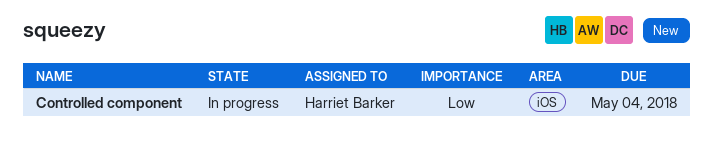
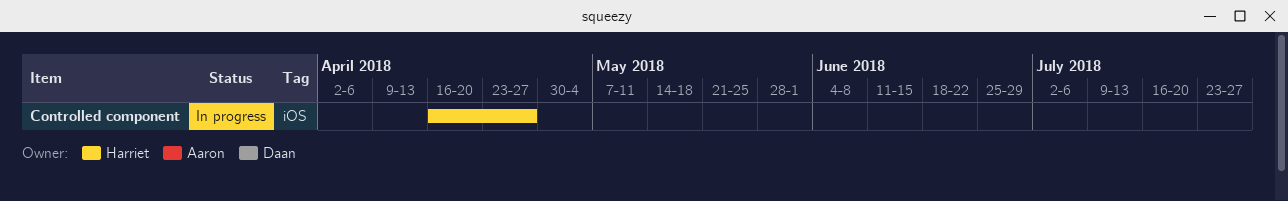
Controlled component, due: May 4 -> Apr 27

